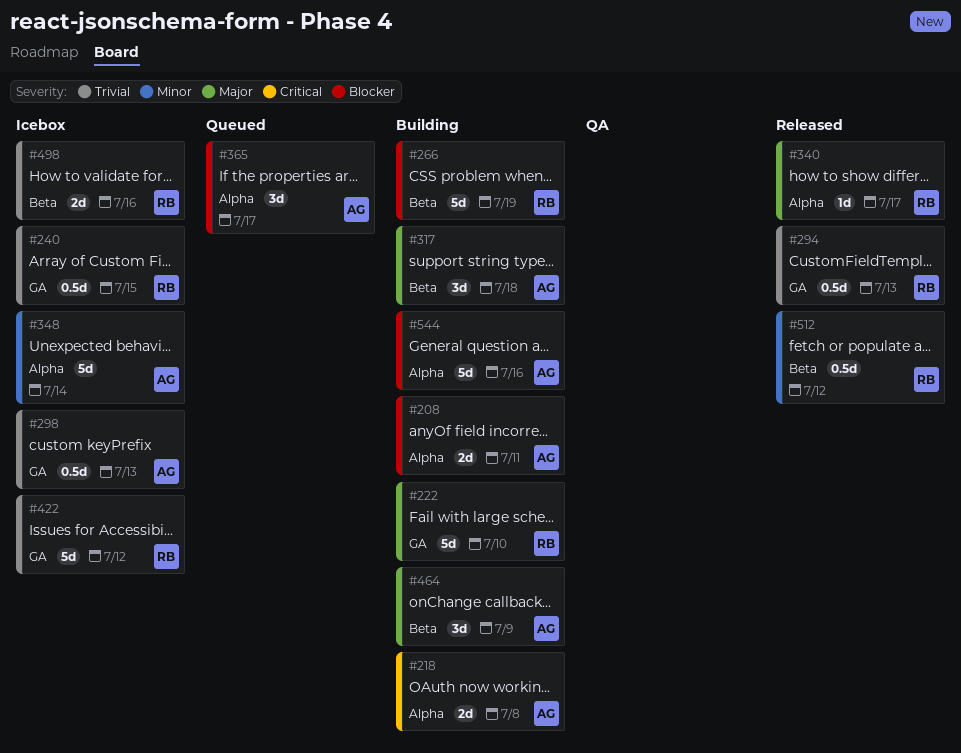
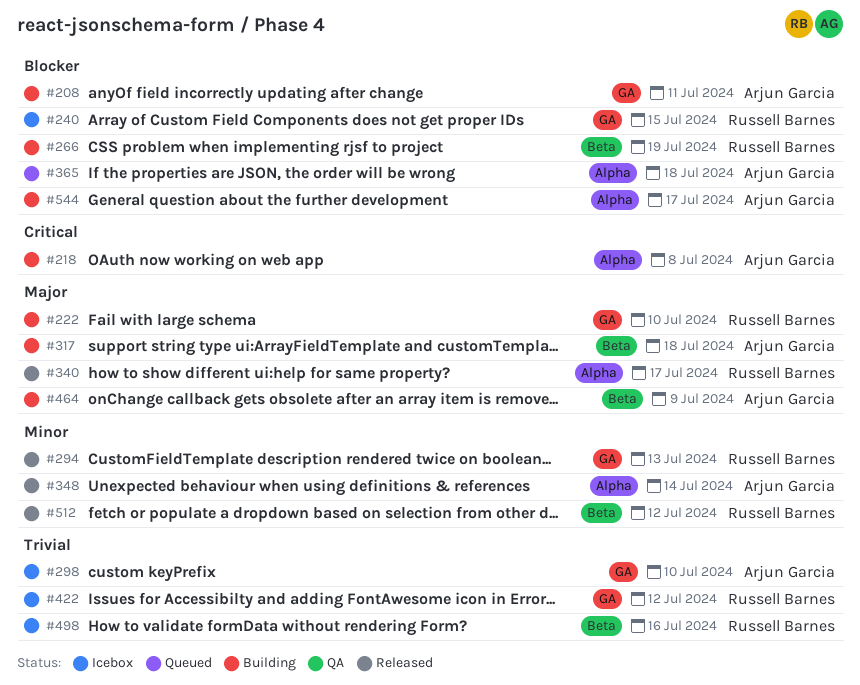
#208, label: Alpha -> GA
#240, priority: Trivial -> Blocker
#294, priority: Trivial -> Minor
#298, due: Jul 13 -> Jul 10
#348, status: Icebox -> Released
#365, due: Jul 17 -> Jul 18
#544, due: Jul 16 -> Jul 17

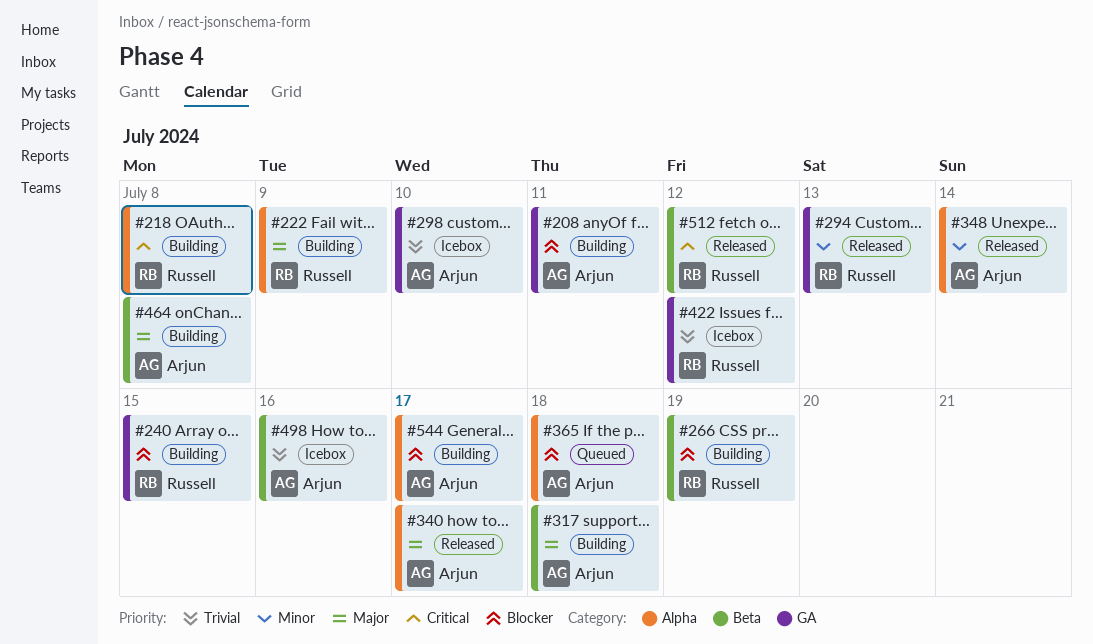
#218, owner: Arjun Garcia -> Russell Barnes
#222, label: GA -> Alpha
#222, due: Jul 10 -> Jul 9
#240, status: Icebox -> Building
#340, owner: Russell Barnes -> Arjun Garcia
#464, due: Jul 9 -> Jul 8
#498, owner: Russell Barnes -> Arjun Garcia
#512, priority: Minor -> Critical

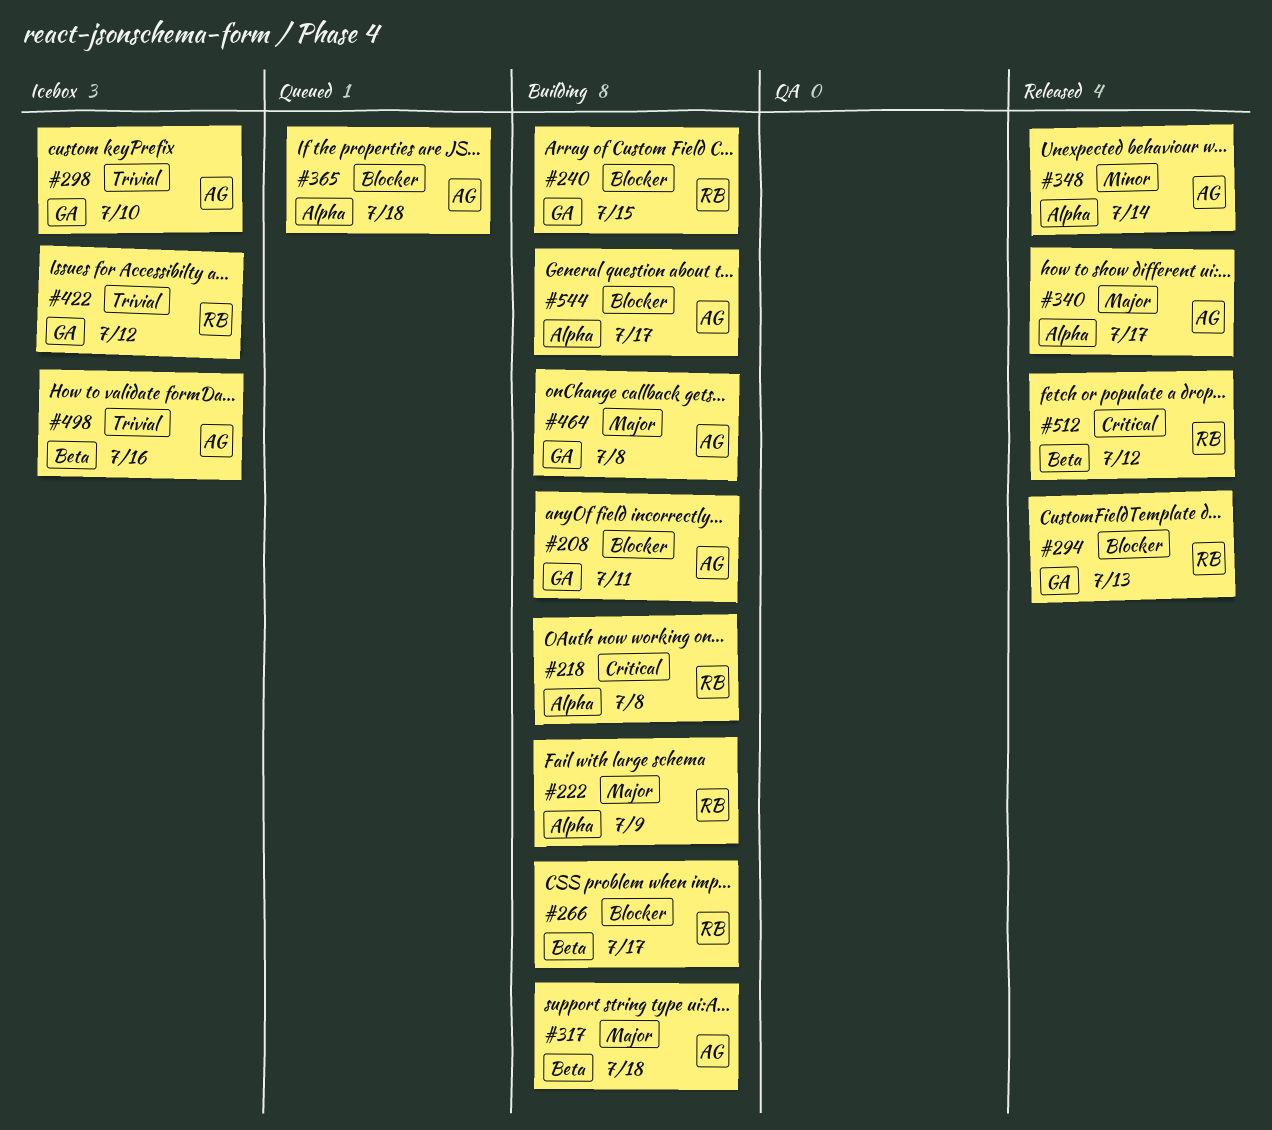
#266, due: Jul 19 -> Jul 17
#294, priority: Minor -> Blocker
#464, label: Beta -> GA

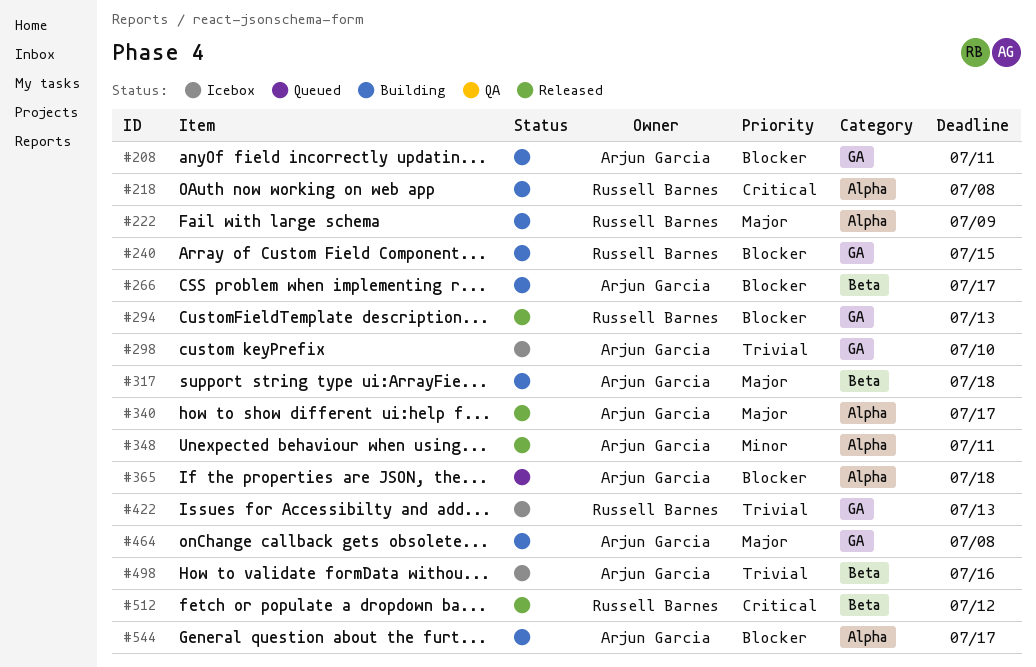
#266, owner: Russell Barnes -> Arjun Garcia
#348, due: Jul 14 -> Jul 11
#422, due: Jul 12 -> Jul 13

